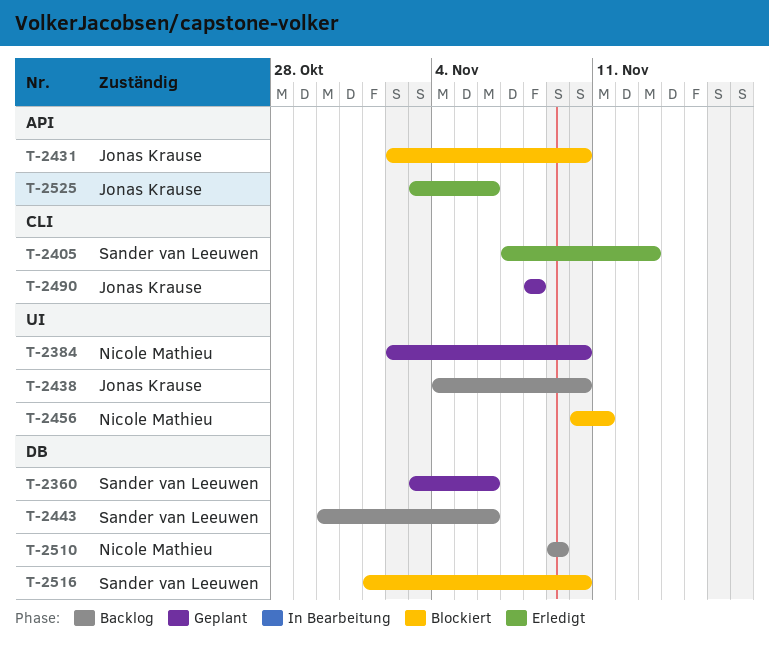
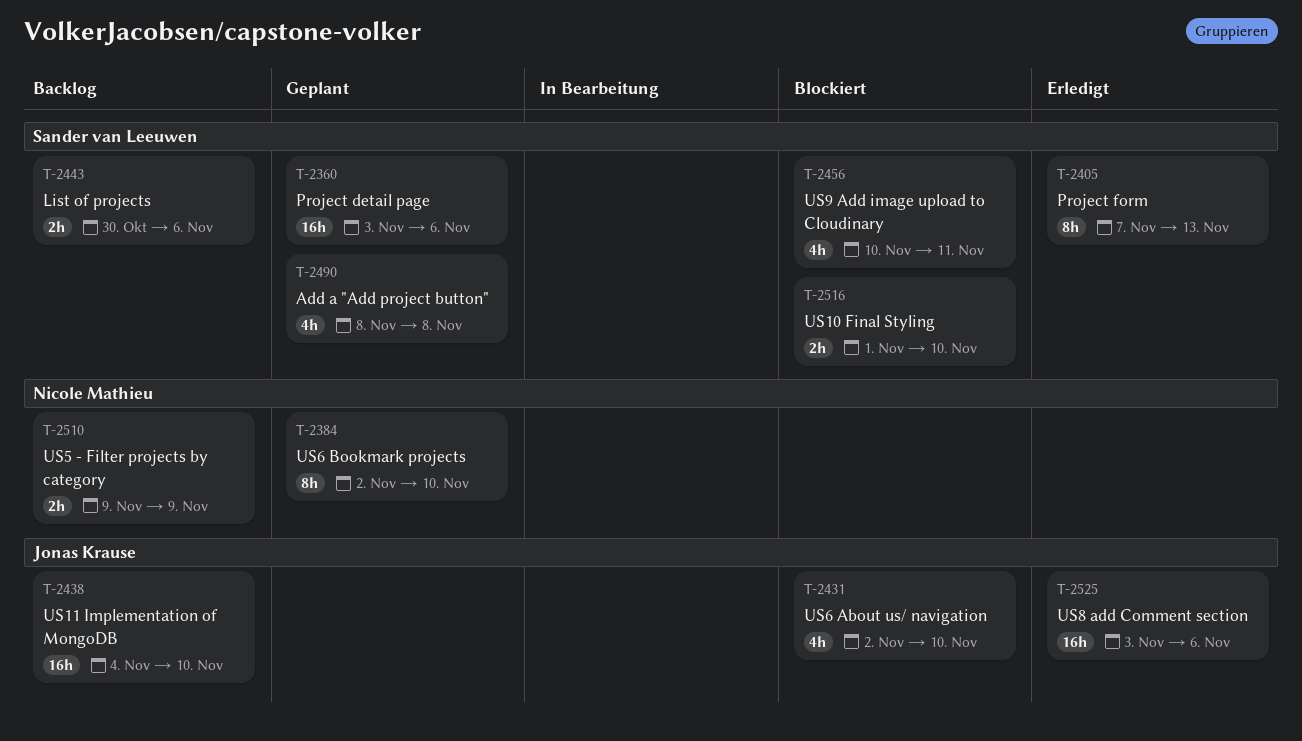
T-2456, owner: Nicole Mathieu -> Sander van Leeuwen
T-2490, owner: Jonas Krause -> Sander van Leeuwen

